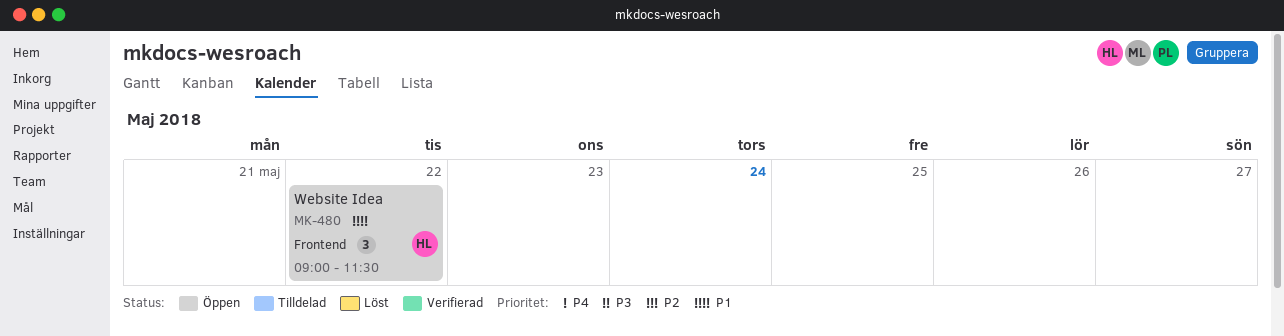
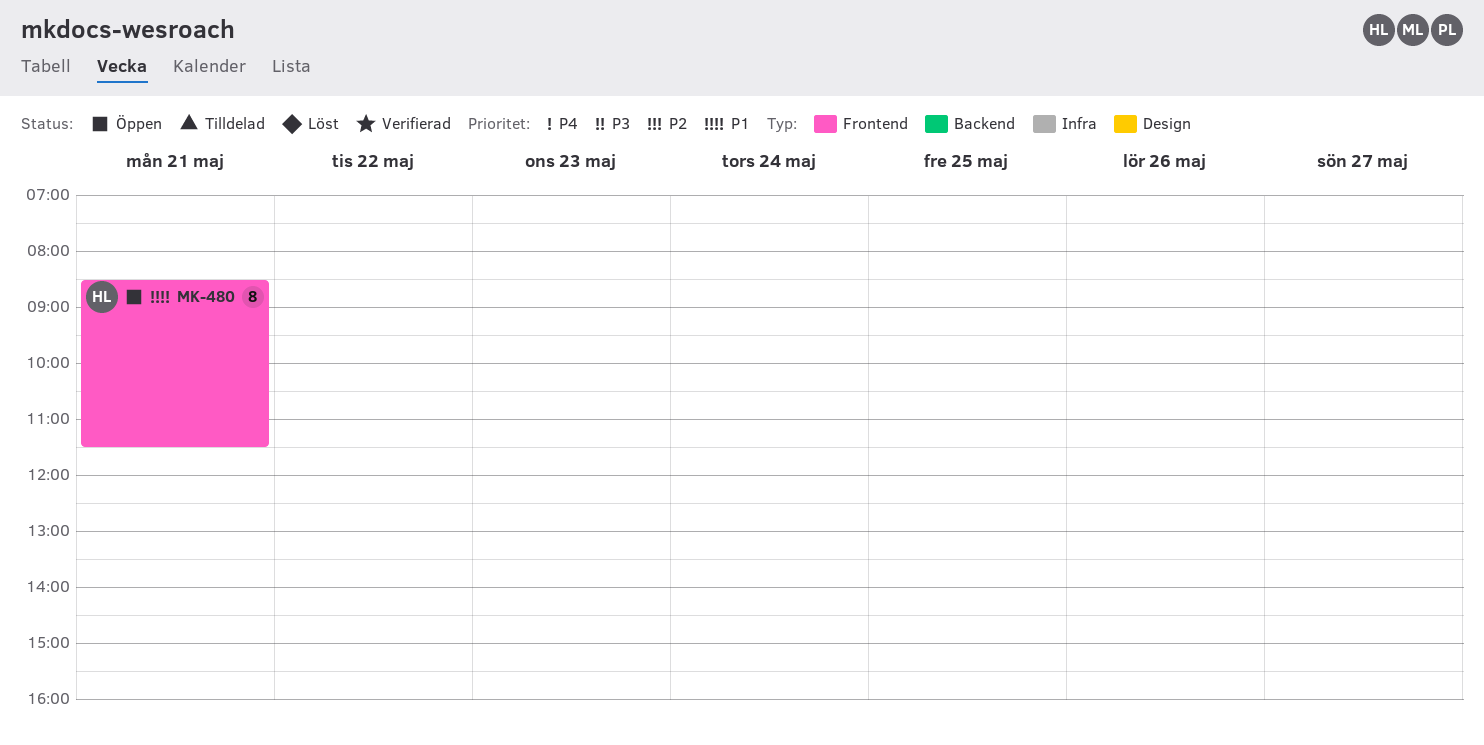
MK-480, estimate: 3 -> 8
MK-480, day: May 22 -> May 21
MK-480, begins: 09:00 -> 08:30

